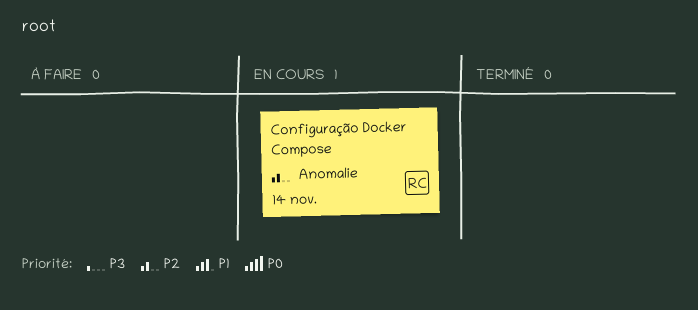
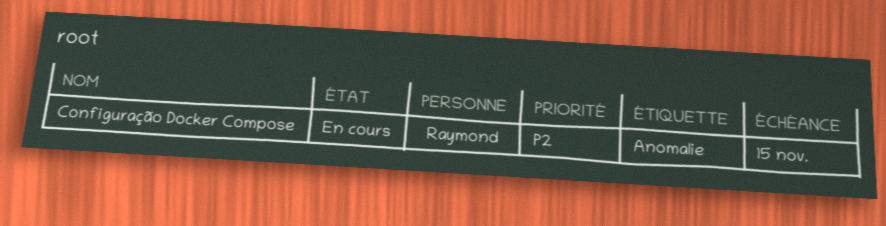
Configuração Docker Compose, due: Nov 14 -> Nov 15

